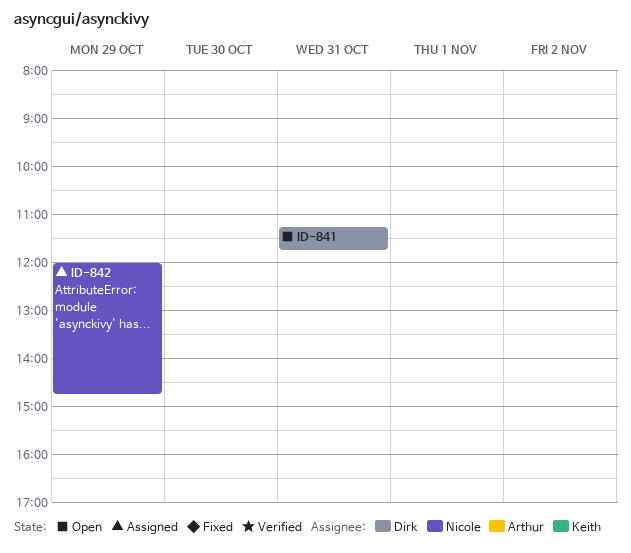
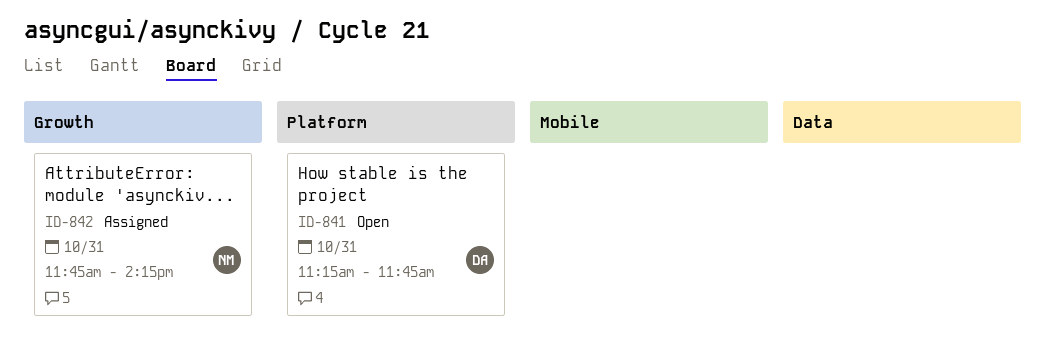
ID-842, day: Oct 29 -> Oct 31
ID-842, begins: 12:00 -> 11:45
ID-842, ends: 14:45 -> 14:15

